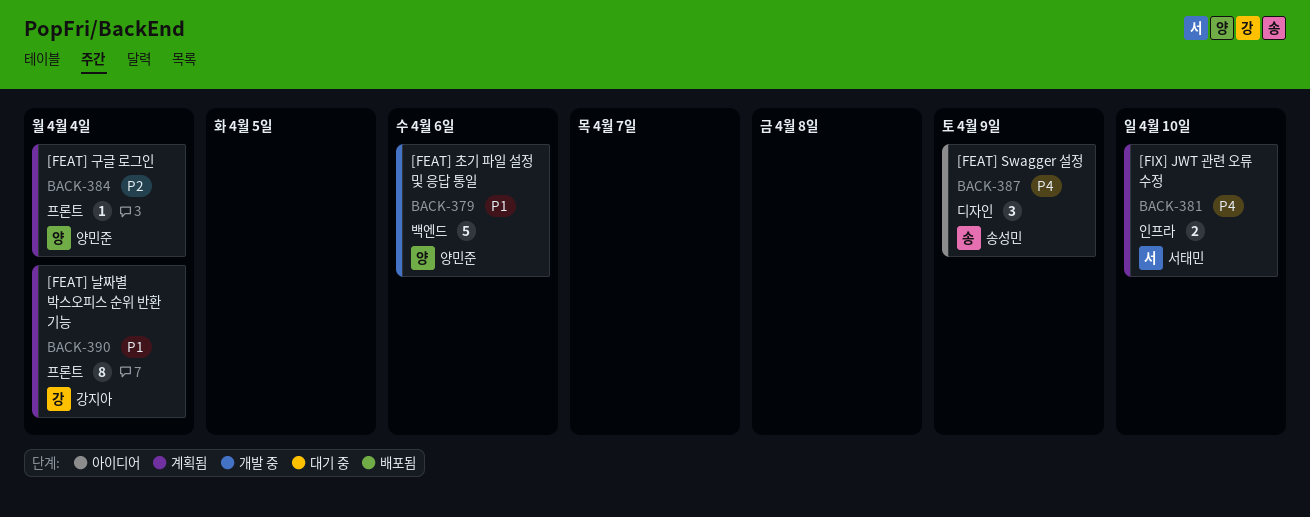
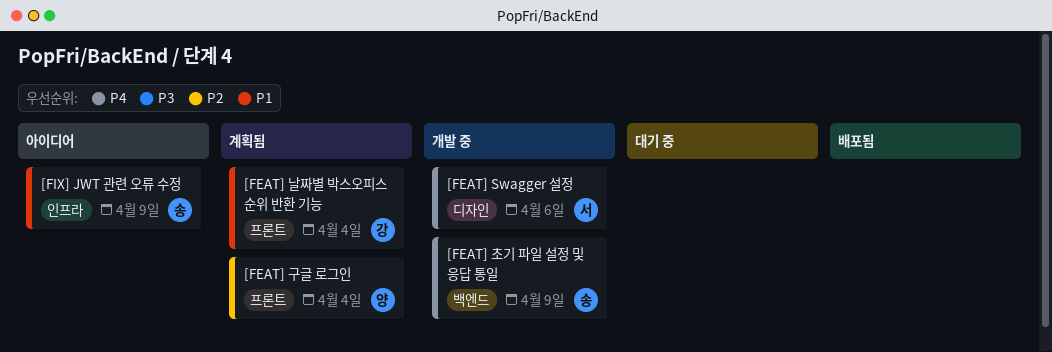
[FEAT] Swagger 설정, status: 아이디어 -> 개발 중
[FEAT] Swagger 설정, owner: 송성민 -> 서태민
[FEAT] Swagger 설정, due: Apr 9 -> Apr 6
[FEAT] 초기 파일 설정 및 응답 통일, owner: 양민준 -> 송성민
[FEAT] 초기 파일 설정 및 응답 통일, priority: P1 -> P4
[FEAT] 초기 파일 설정 및 응답 통일, due: Apr 6 -> Apr 9
[FIX] JWT 관련 오류 수정, status: 계획됨 -> 아이디어
[FIX] JWT 관련 오류 수정, owner: 서태민 -> 송성민
[FIX] JWT 관련 오류 수정, priority: P4 -> P1
[FIX] JWT 관련 오류 수정, due: Apr 10 -> Apr 9

